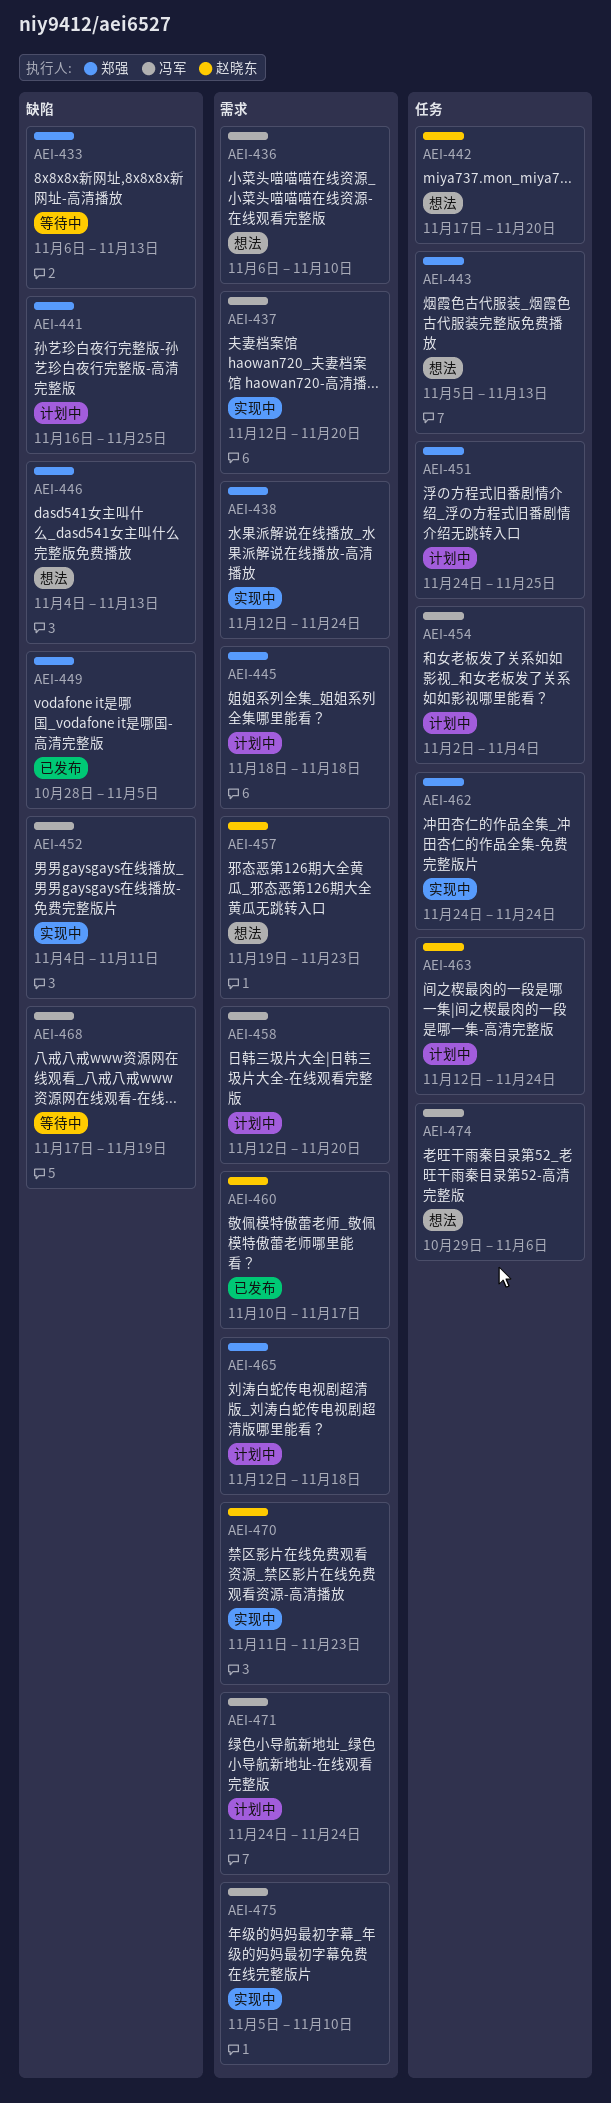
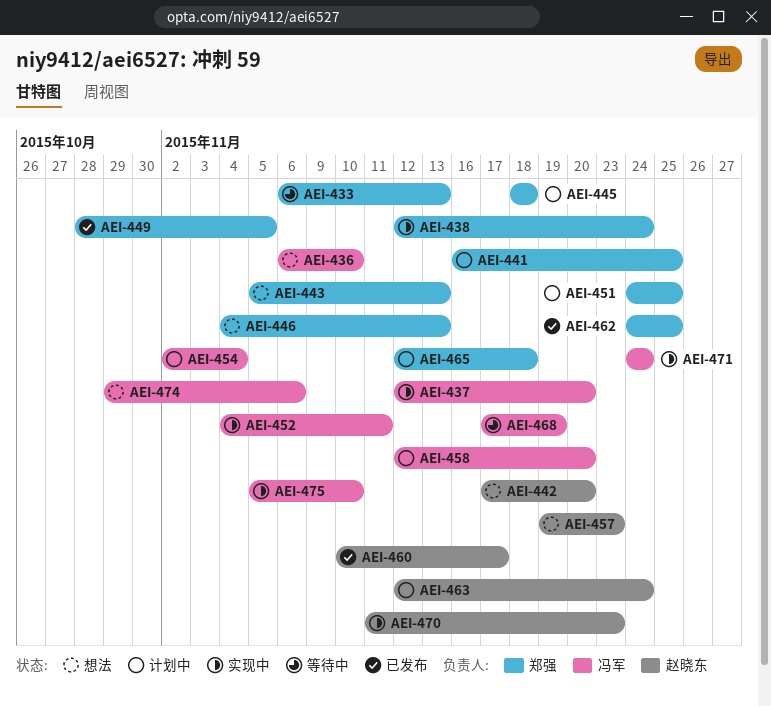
AEI-462, status: 实现中 -> 已发布
AEI-462, due: Nov 24 -> Nov 25
AEI-471, status: 计划中 -> 实现中

